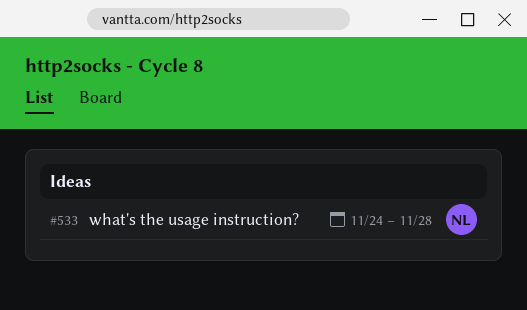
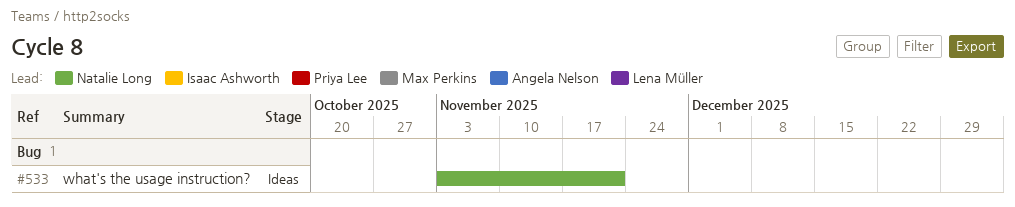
#533, start: Nov 24 -> Nov 3
#533, due: Nov 28 -> Nov 21

